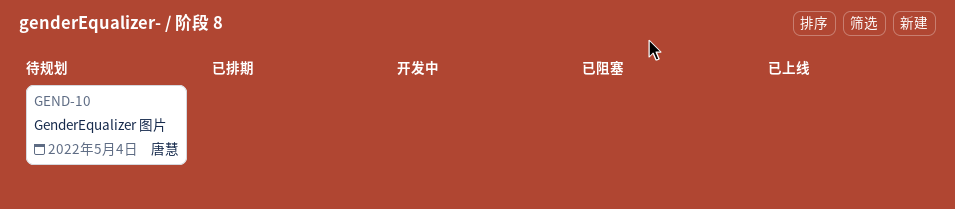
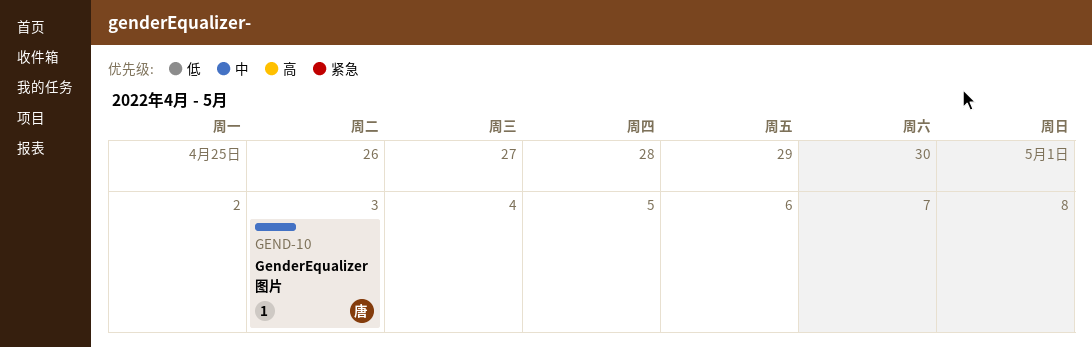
GEND-10, due: May 4 -> May 3

